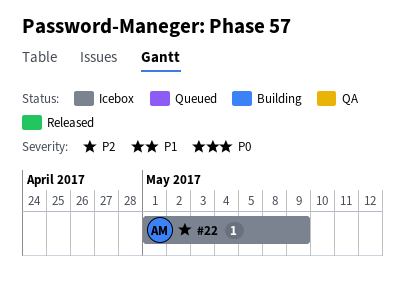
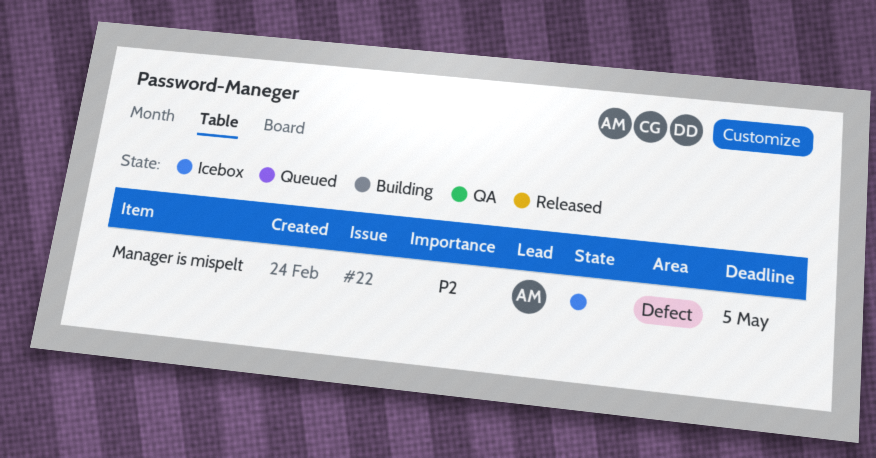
#22, due: May 9 -> May 5

